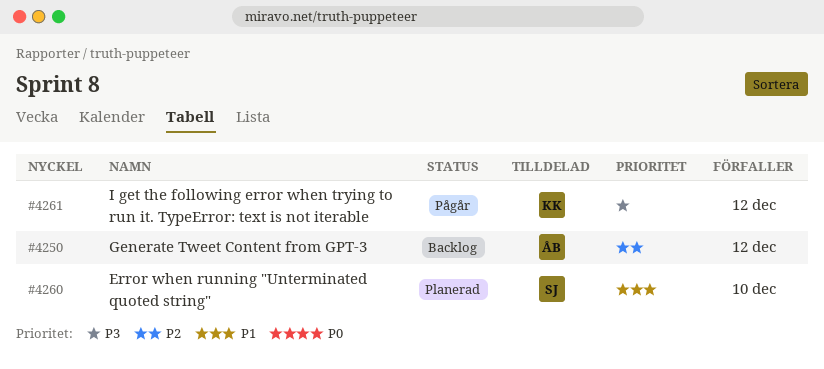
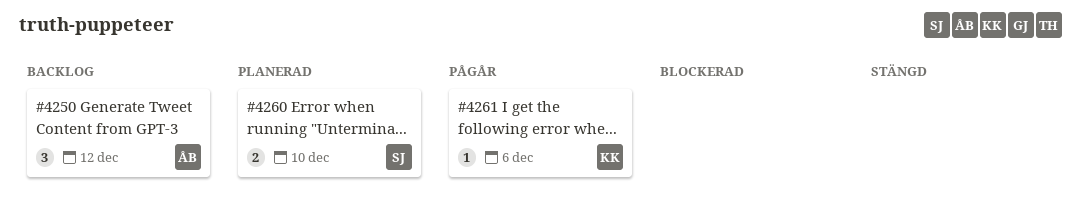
#4261, due: Dec 12 -> Dec 6

